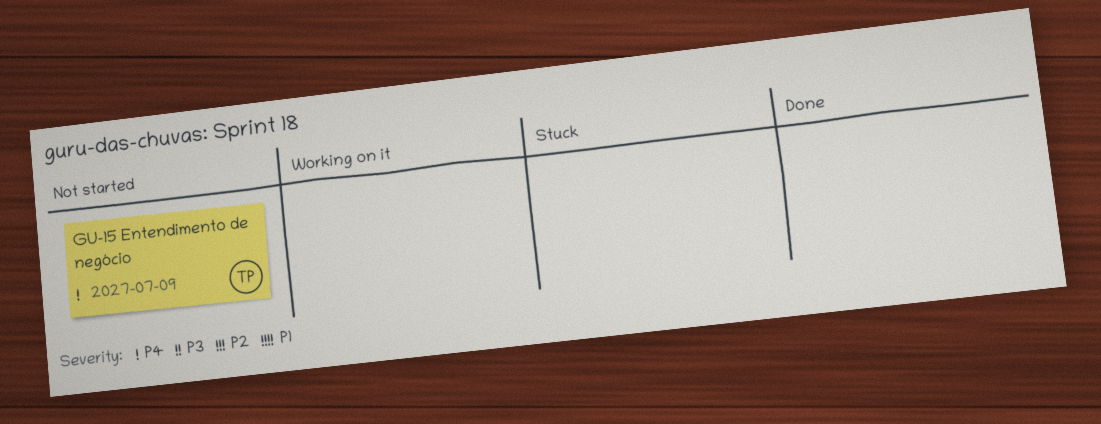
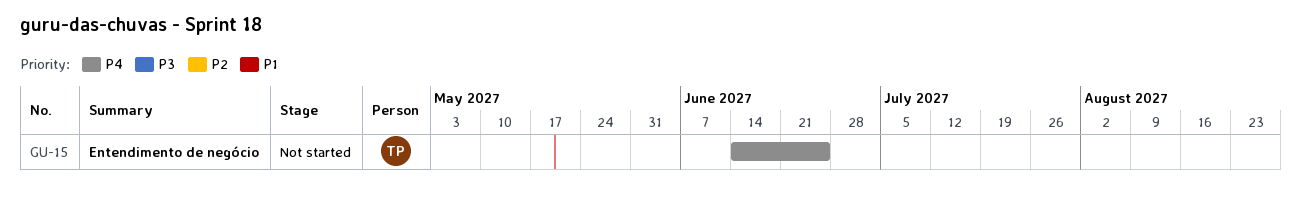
GU-15, due: Jul 9 -> Jun 25

